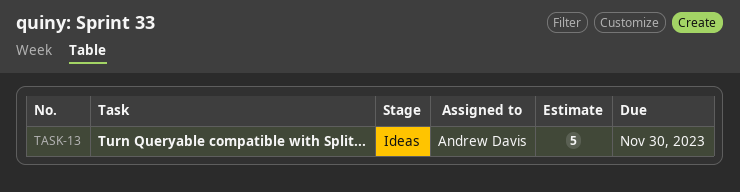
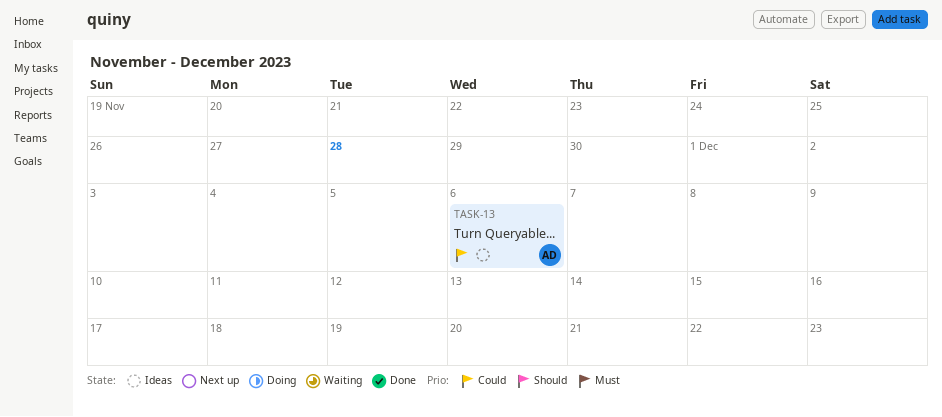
TASK-13, due: Nov 30 -> Dec 6

